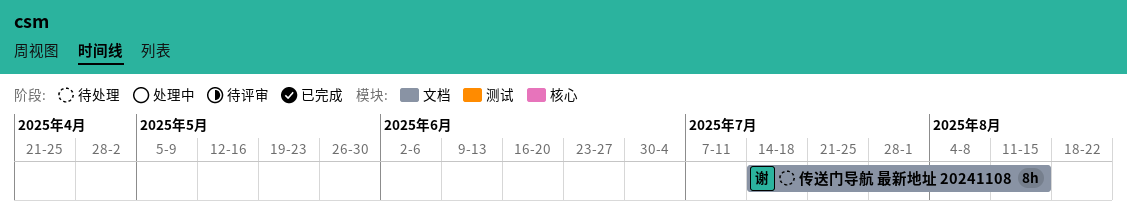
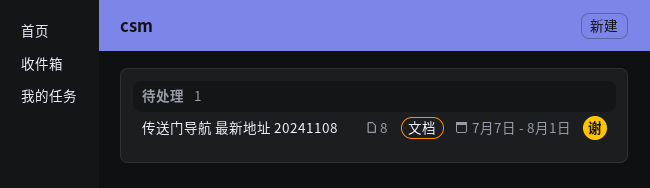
传送门导航 最新地址 20241108, start: Jul 14 -> Jul 7
传送门导航 最新地址 20241108, due: Aug 15 -> Aug 1

